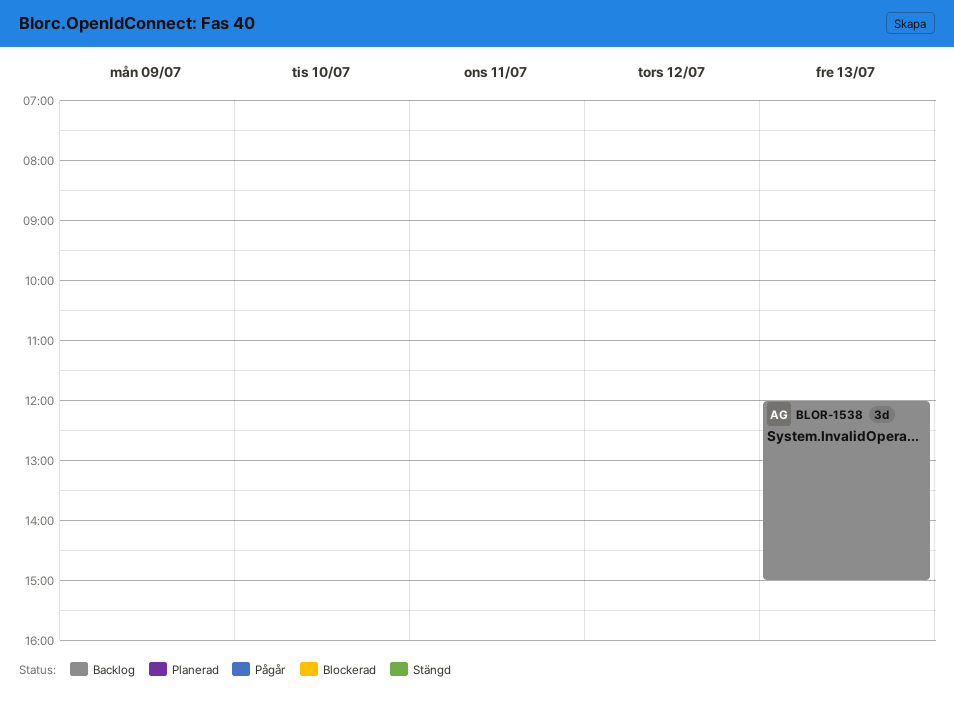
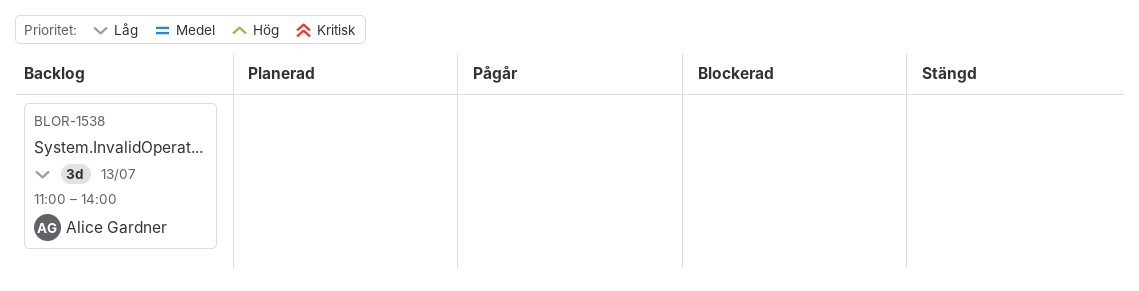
BLOR-1538, begins: 12:00 -> 11:00
BLOR-1538, ends: 15:00 -> 14:00

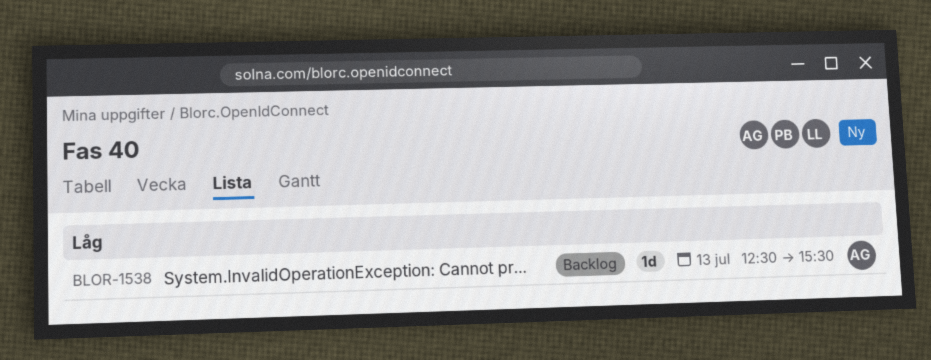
BLOR-1538, estimate: 3d -> 1d
BLOR-1538, begins: 11:00 -> 12:30
BLOR-1538, ends: 14:00 -> 15:30

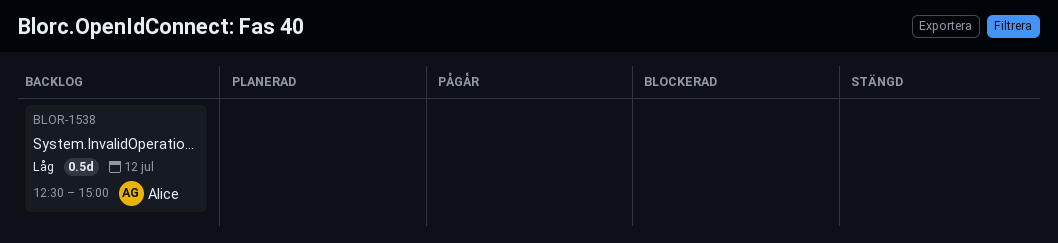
BLOR-1538, estimate: 1d -> 0.5d
BLOR-1538, day: Jul 13 -> Jul 12
BLOR-1538, ends: 15:30 -> 15:00

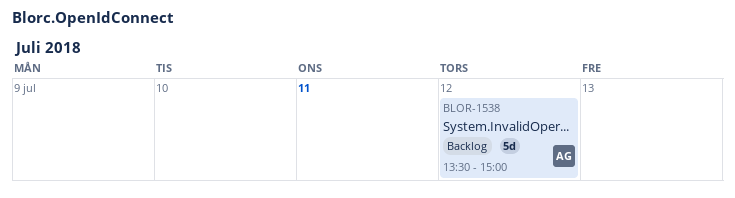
BLOR-1538, estimate: 0.5d -> 5d
BLOR-1538, begins: 12:30 -> 13:30

